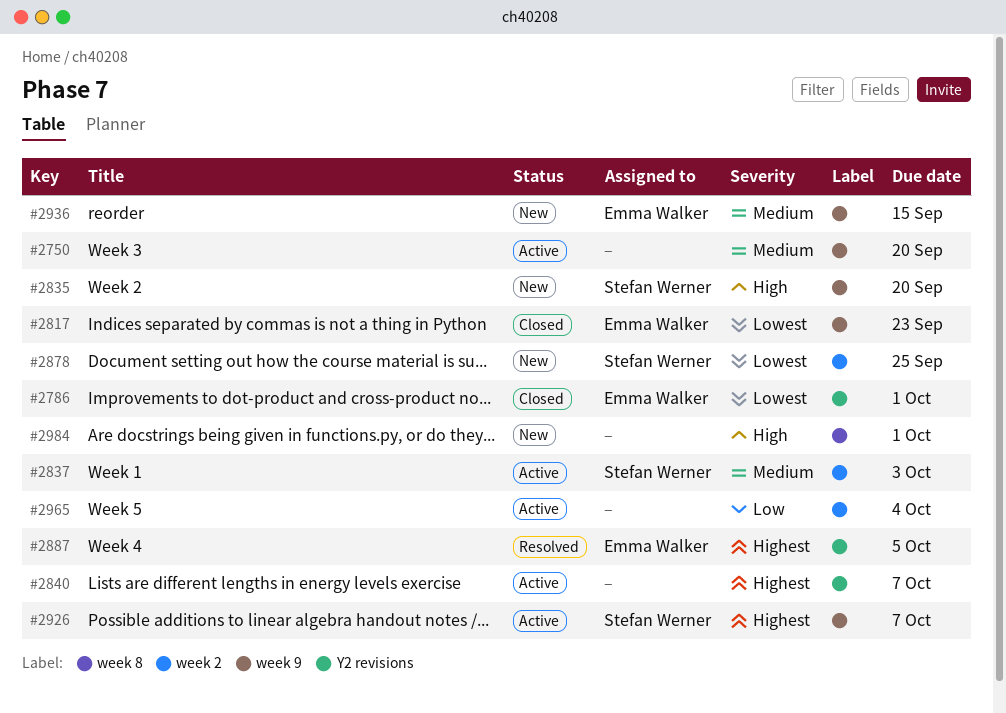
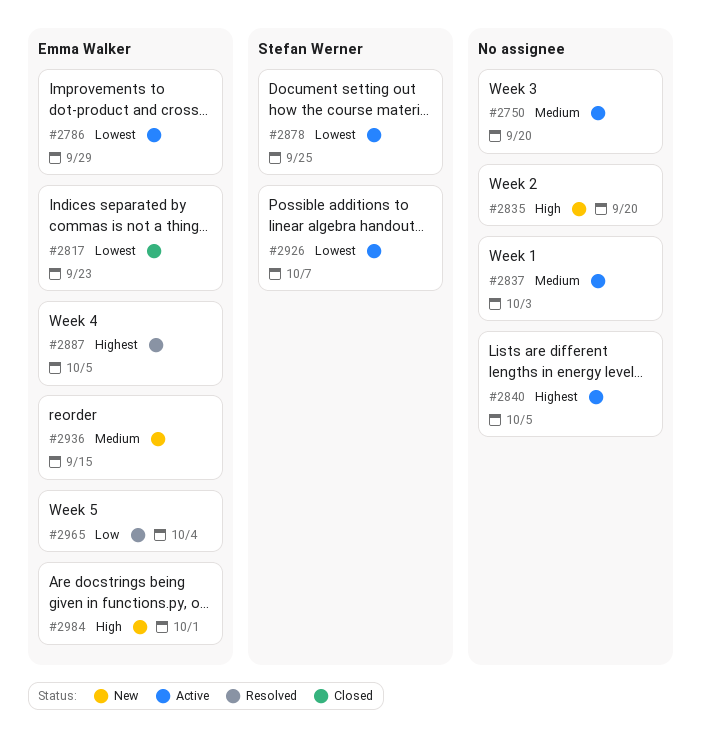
#2786, status: Closed -> Active
#2786, due: Oct 1 -> Sep 29
#2835, owner: Stefan Werner -> none
#2837, owner: Stefan Werner -> none
#2840, due: Oct 7 -> Oct 5
#2878, status: New -> Active
#2926, priority: Highest -> Lowest
#2965, status: Active -> Resolved
#2965, owner: none -> Emma Walker
#2984, owner: none -> Emma Walker

